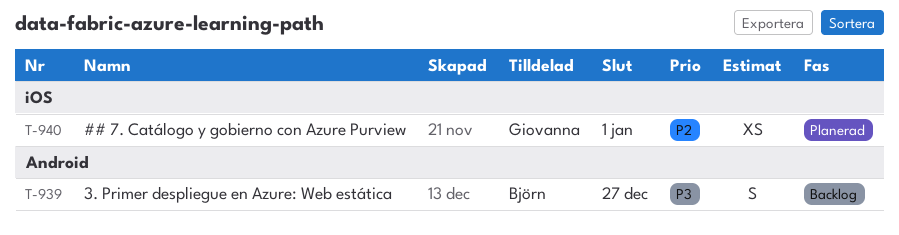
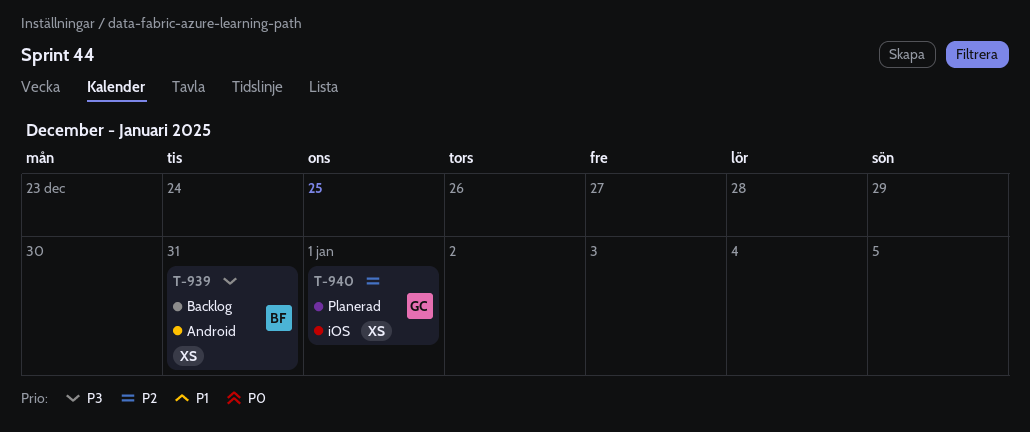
T-939, estimate: S -> XS
T-939, due: Dec 27 -> Dec 31

